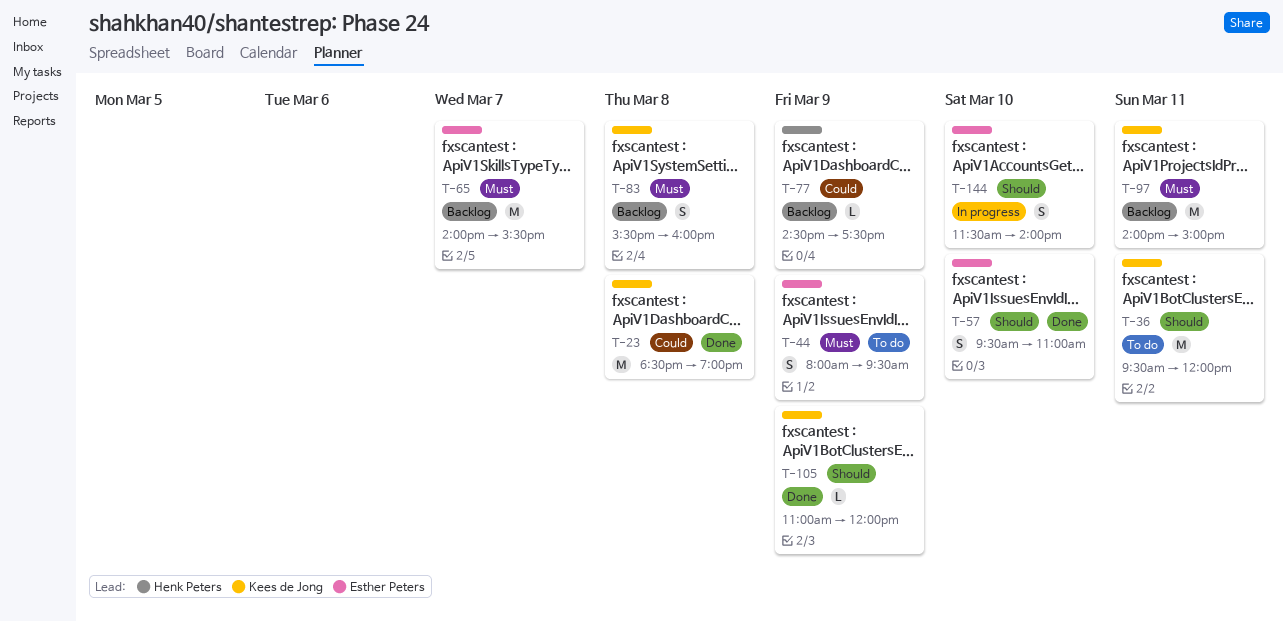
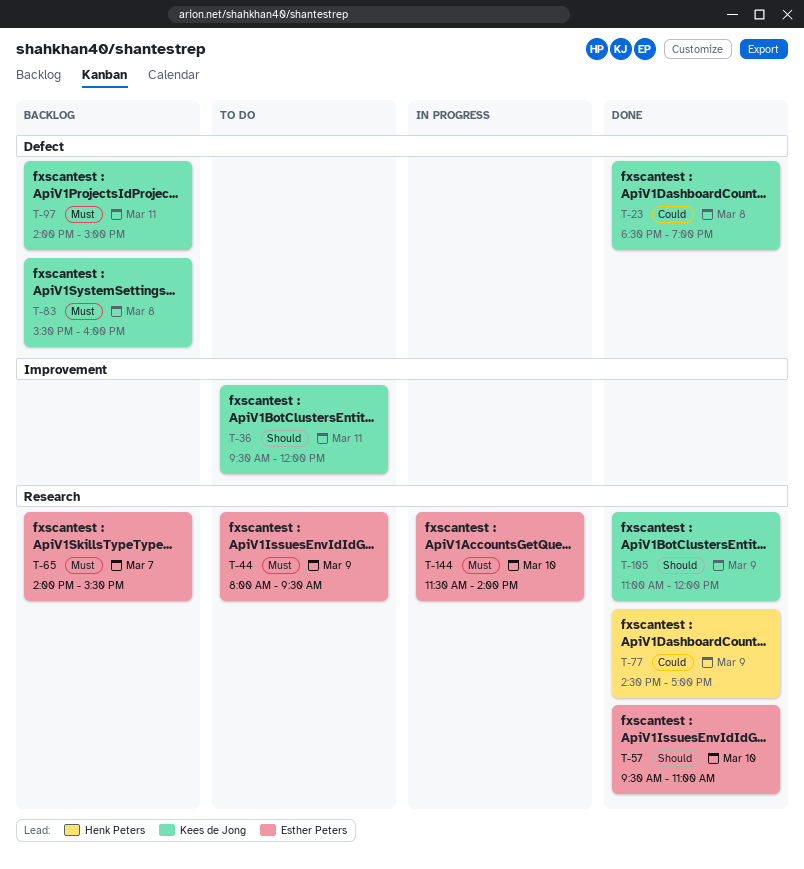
T-77, status: Backlog -> Done
T-77, ends: 17:30 -> 17:00
T-144, priority: Should -> Must

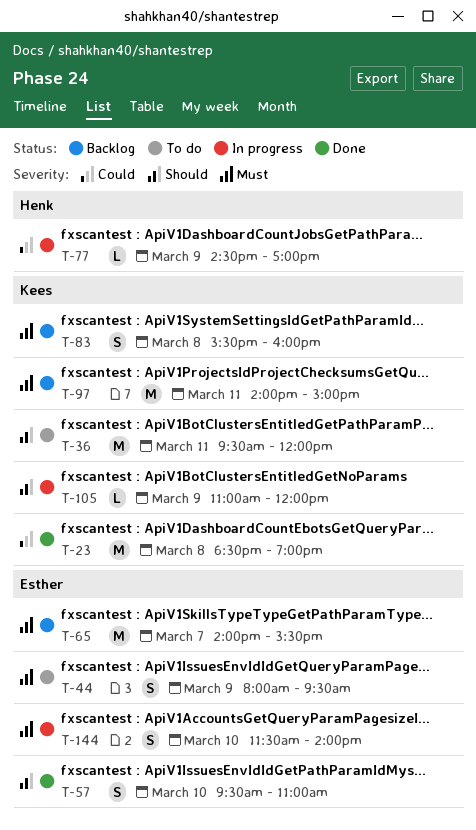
T-77, status: Done -> In progress
T-105, status: Done -> In progress

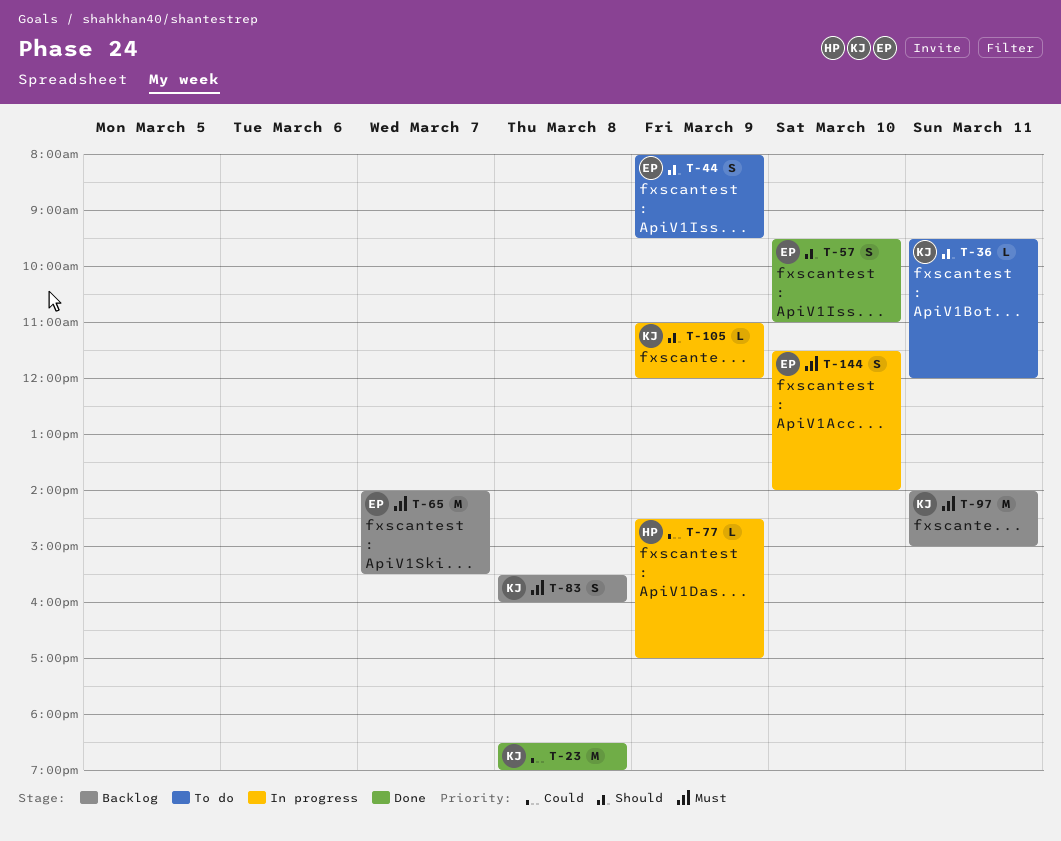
T-36, estimate: M -> L
T-44, priority: Must -> Should

